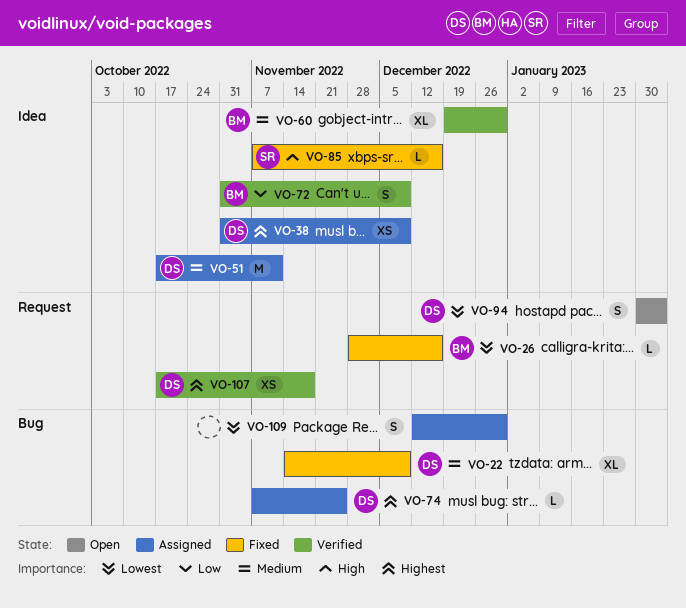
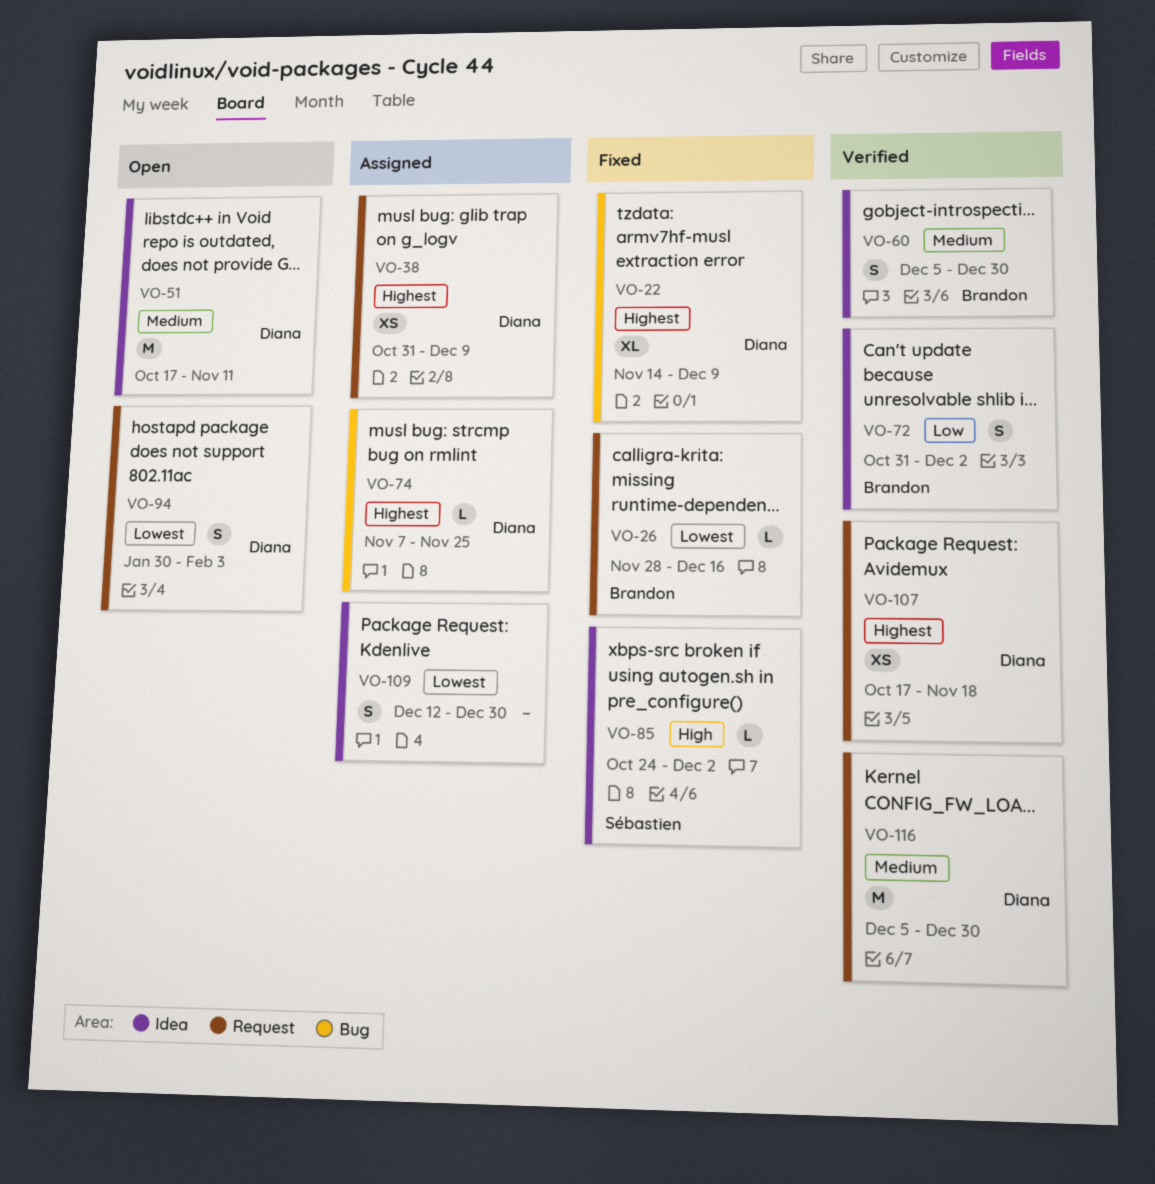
VO-22, priority: Medium -> Highest
VO-38, label: Idea -> Request
VO-51, status: Assigned -> Open
VO-60, estimate: XL -> S
VO-60, start: Dec 19 -> Dec 5
VO-72, due: Dec 9 -> Dec 2
VO-85, start: Nov 7 -> Oct 24
VO-85, due: Dec 16 -> Dec 2
VO-109, label: Bug -> Idea
VO-116: none -> present

